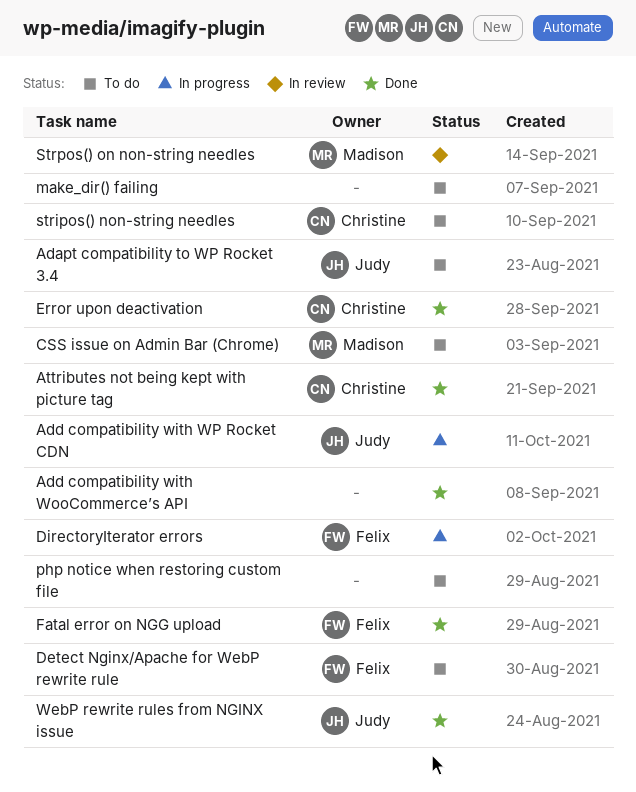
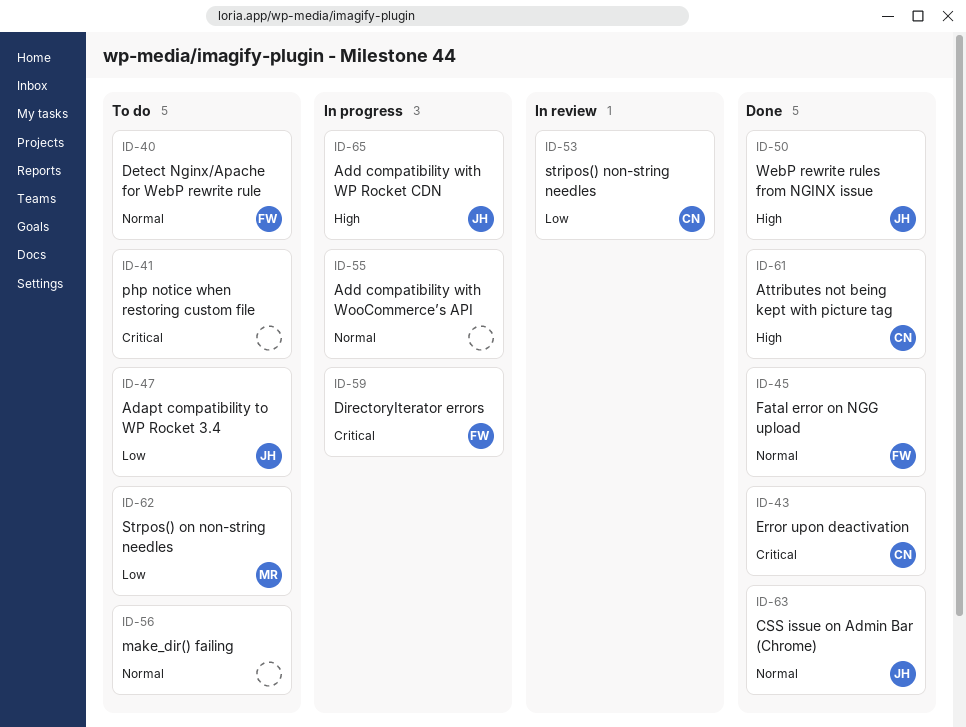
Add compatibility with WooCommerce’s API, status: Done -> In progress
CSS issue on Admin Bar (Chrome), status: To do -> Done
CSS issue on Admin Bar (Chrome), owner: Madison -> Judy
stripos() non-string needles, status: To do -> In review
Strpos() on non-string needles, status: In review -> To do

